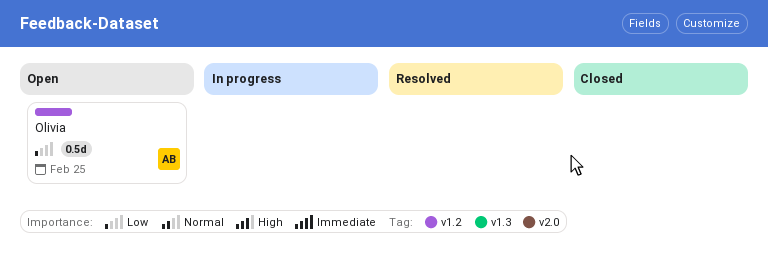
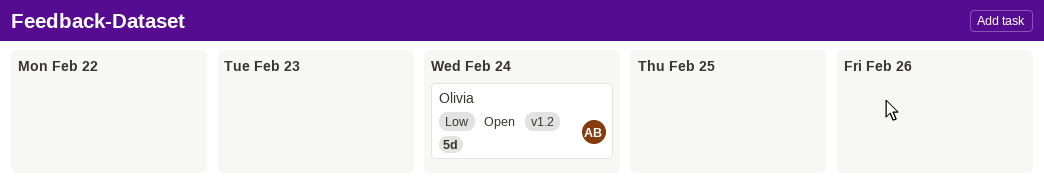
Olivia, estimate: 0.5d -> 5d
Olivia, due: Feb 25 -> Feb 24

